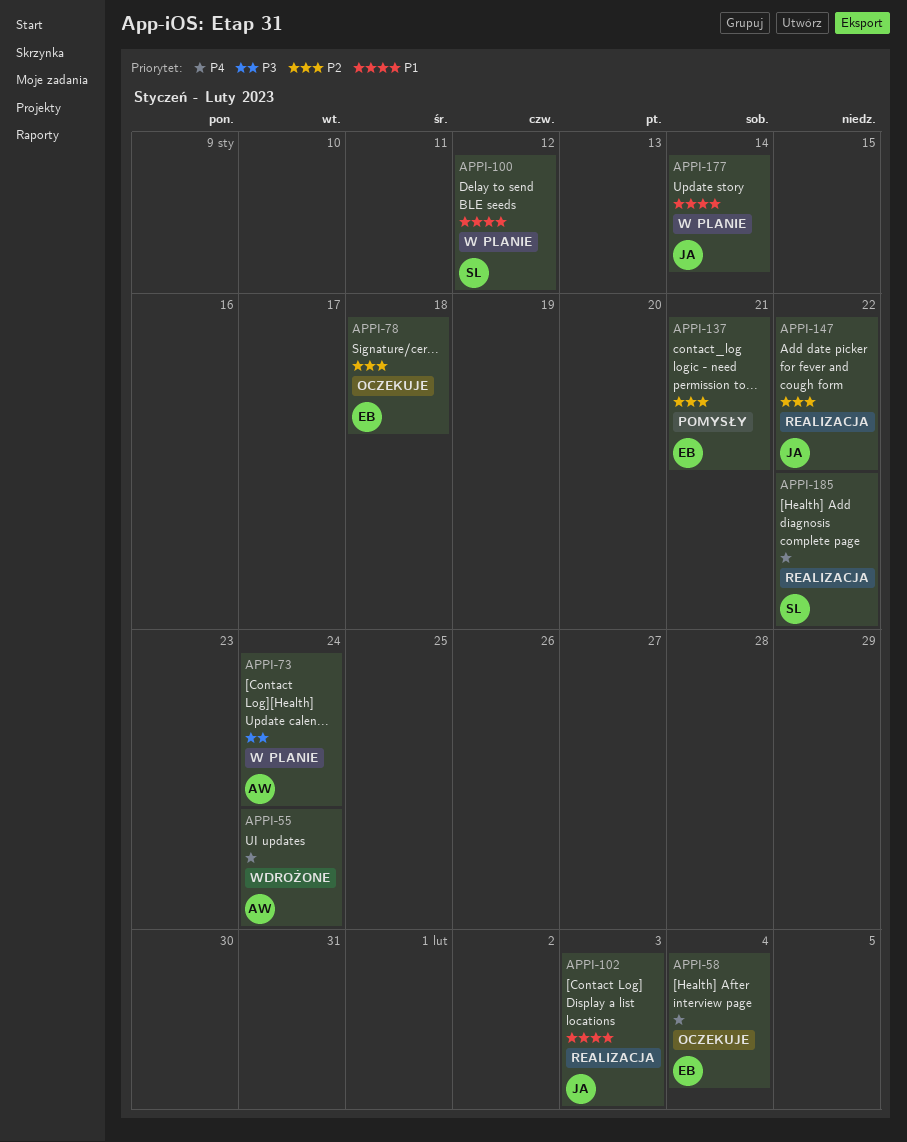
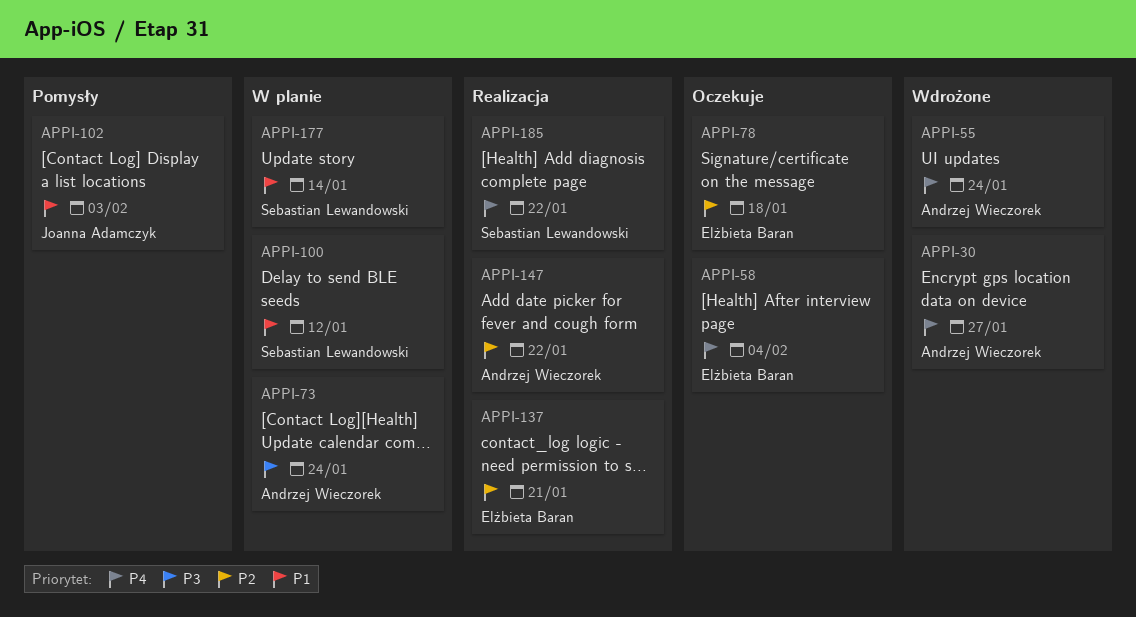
APPI-30: none -> present
APPI-102, status: Realizacja -> Pomysły
APPI-137, status: Pomysły -> Realizacja
APPI-147, owner: Joanna Adamczyk -> Andrzej Wieczorek
APPI-177, owner: Joanna Adamczyk -> Sebastian Lewandowski

